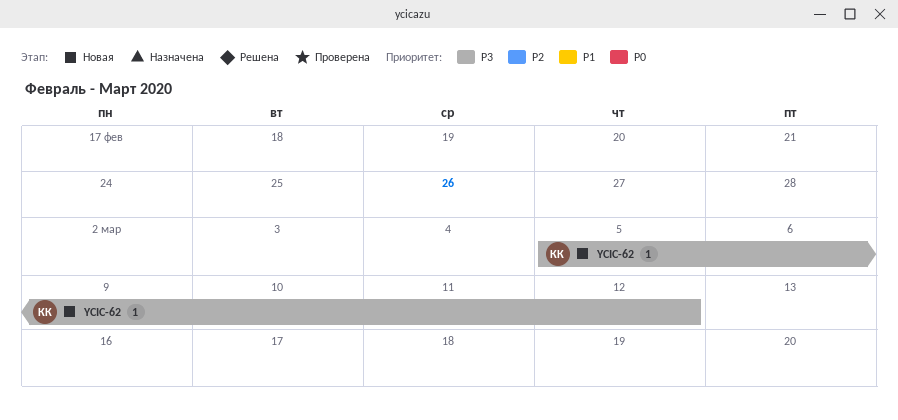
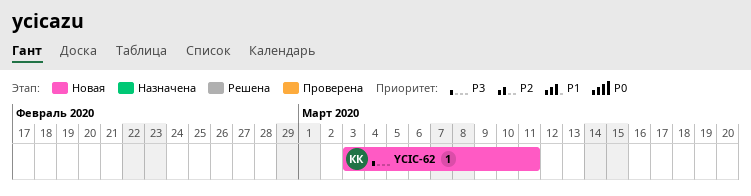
YCIC-62, start: Mar 5 -> Mar 3
YCIC-62, due: Mar 12 -> Mar 11

